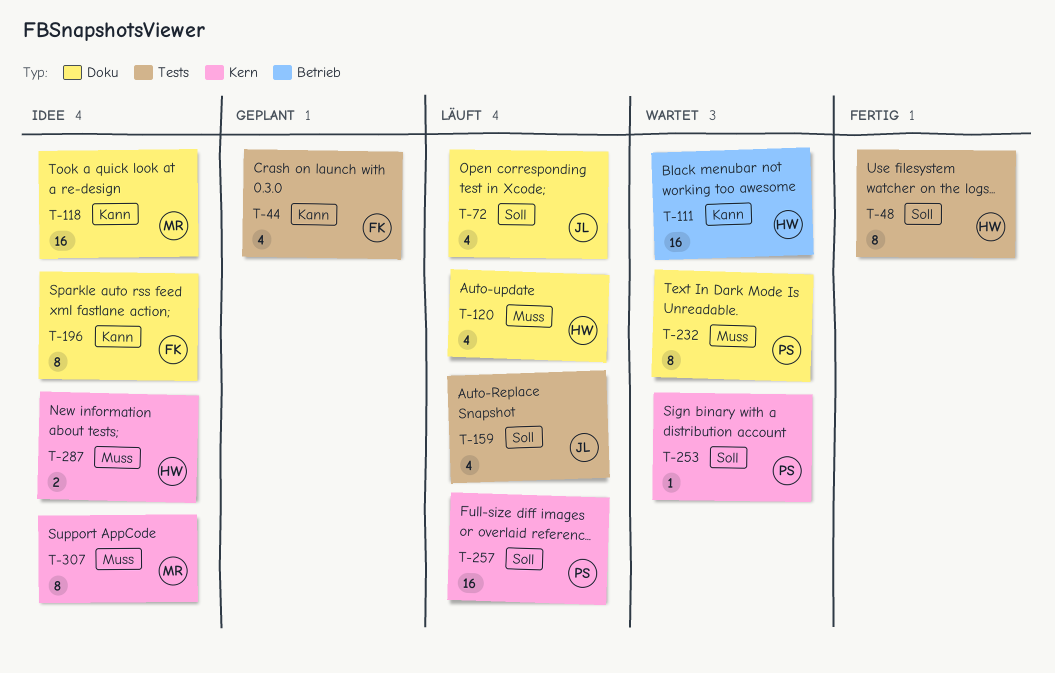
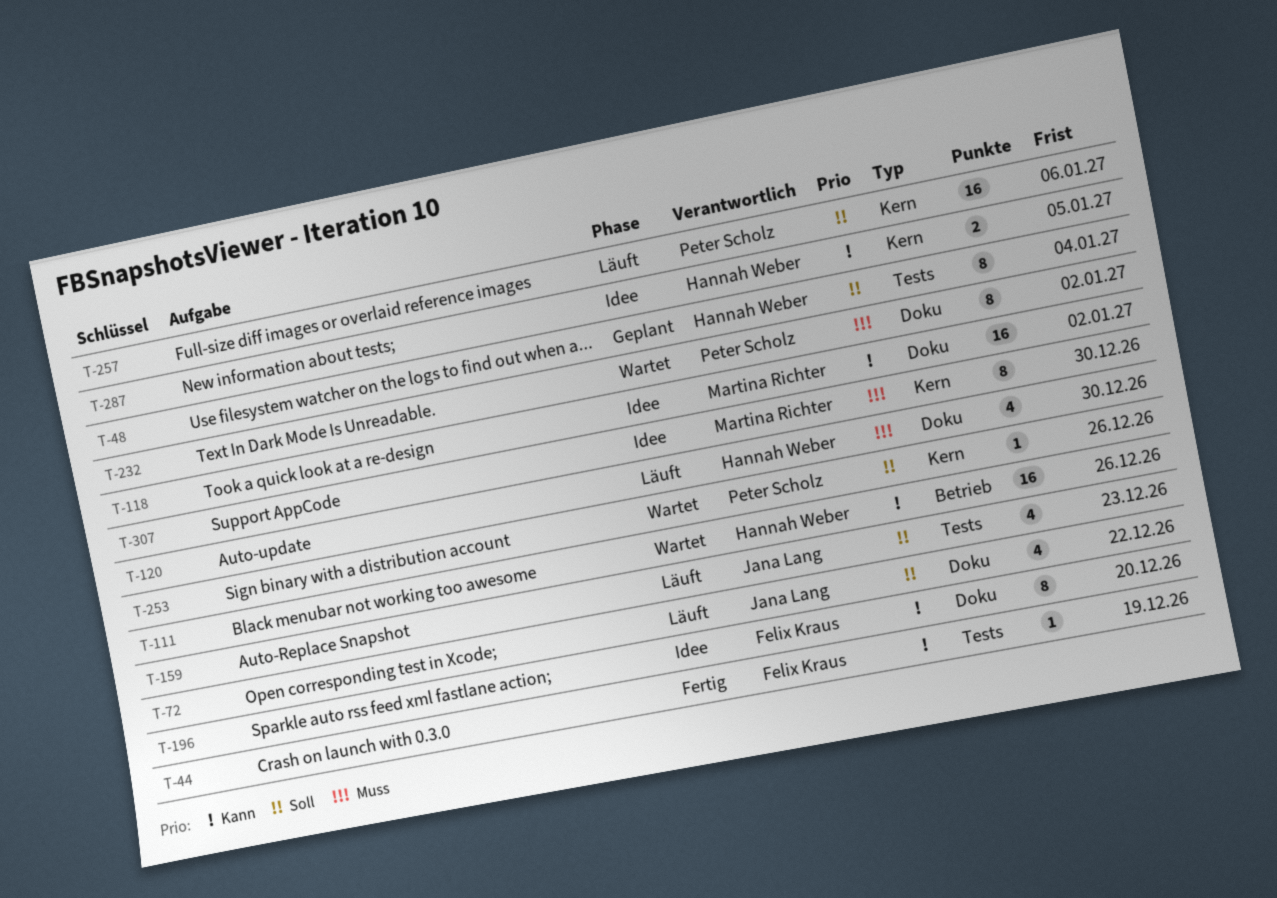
T-44, status: Geplant -> Fertig
T-44, estimate: 4 -> 1
T-48, status: Fertig -> Geplant
T-287, priority: Muss -> Kann

